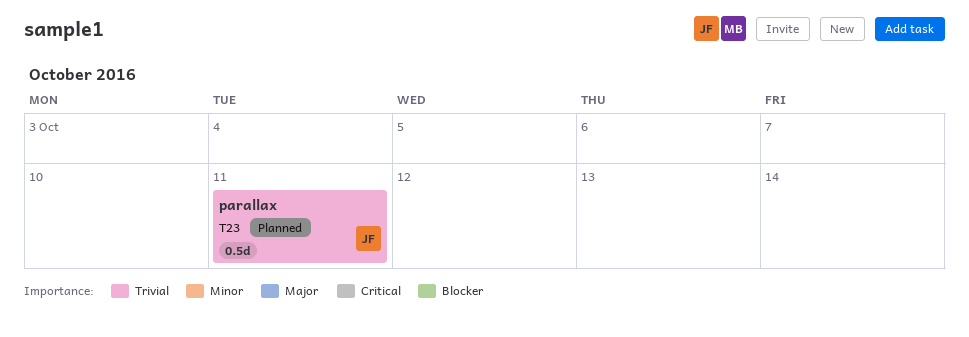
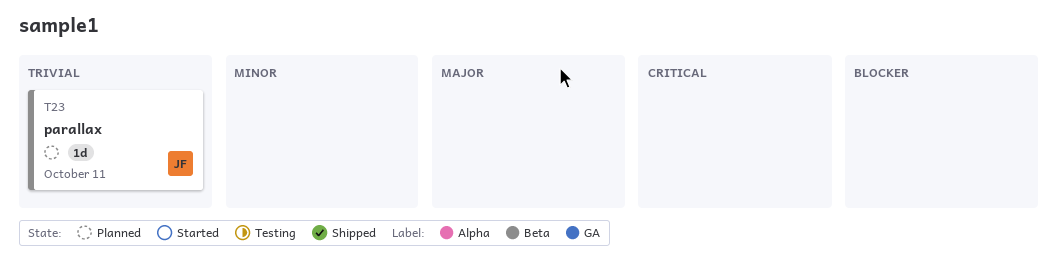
T23, estimate: 0.5d -> 1d

